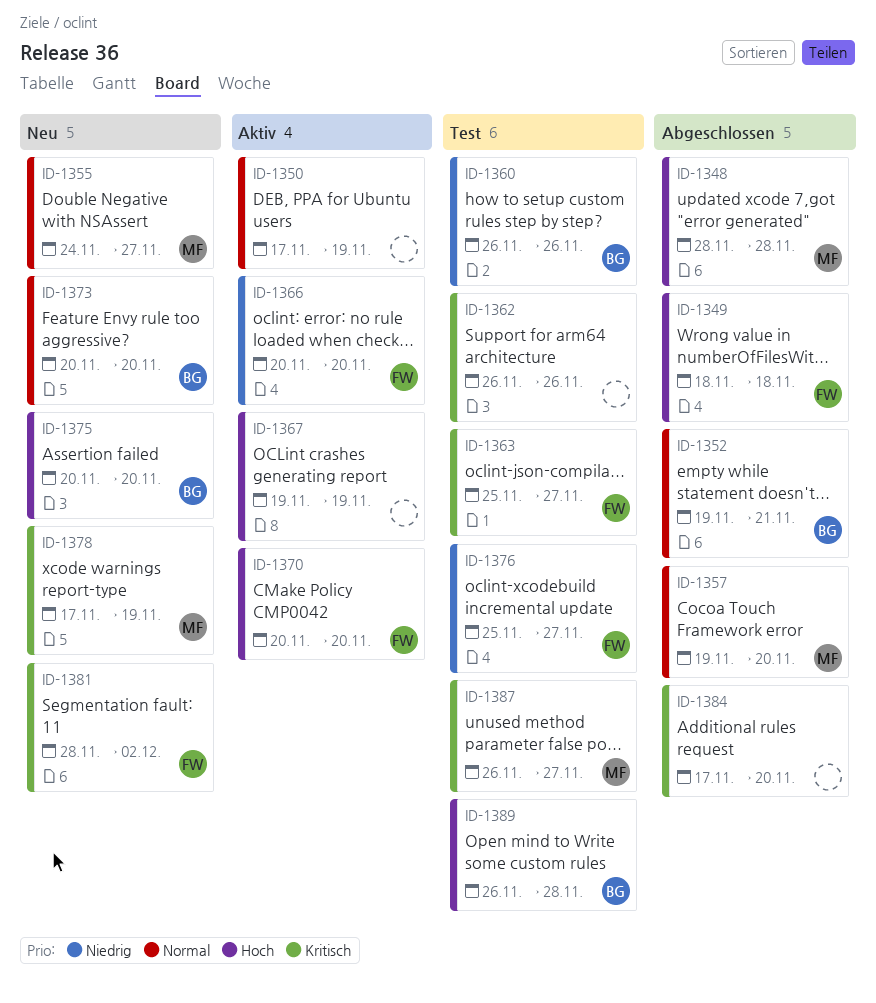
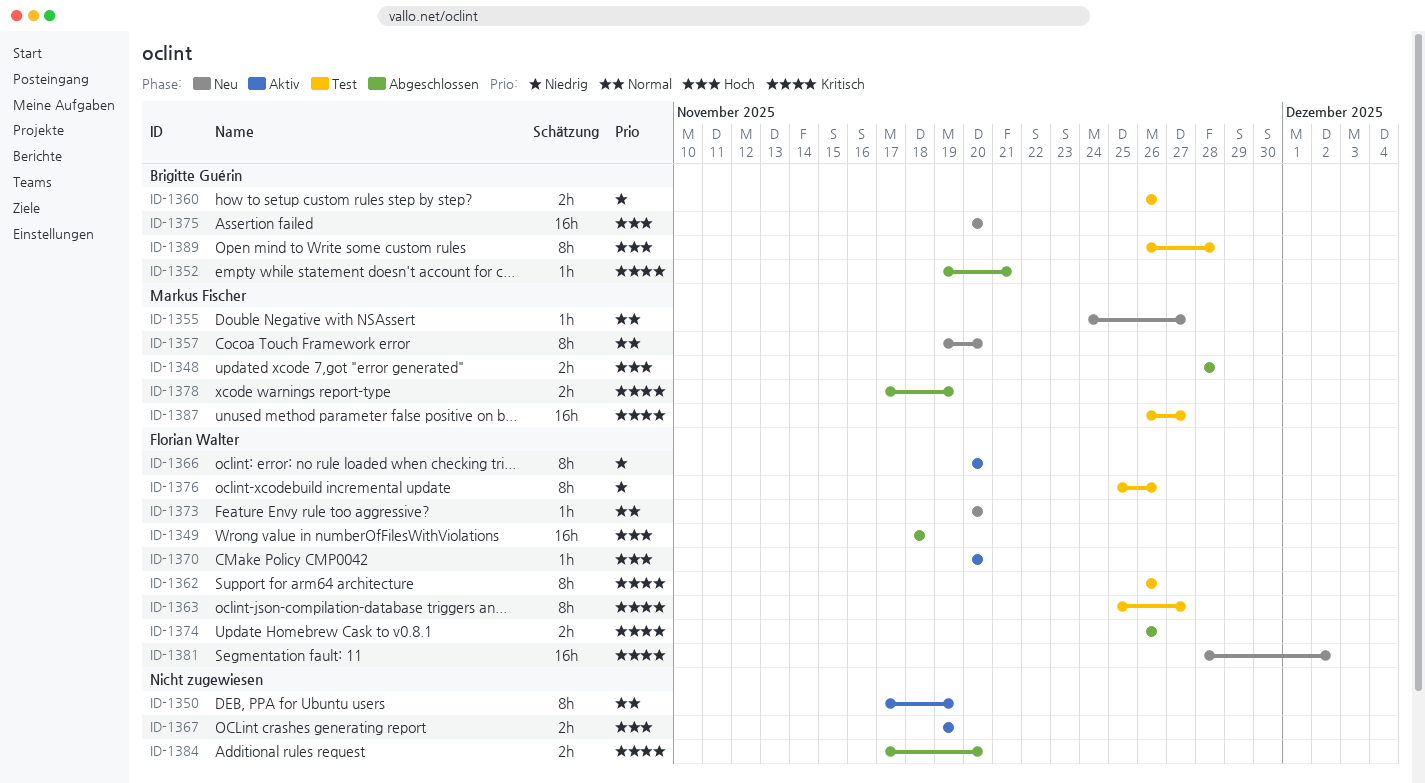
ID-1352, priority: Normal -> Kritisch
ID-1357, status: Abgeschlossen -> Neu
ID-1362, owner: none -> Florian Walter
ID-1373, owner: Brigitte Guérin -> Florian Walter
ID-1374: none -> present
ID-1376, due: Nov 27 -> Nov 26
ID-1378, status: Neu -> Abgeschlossen

